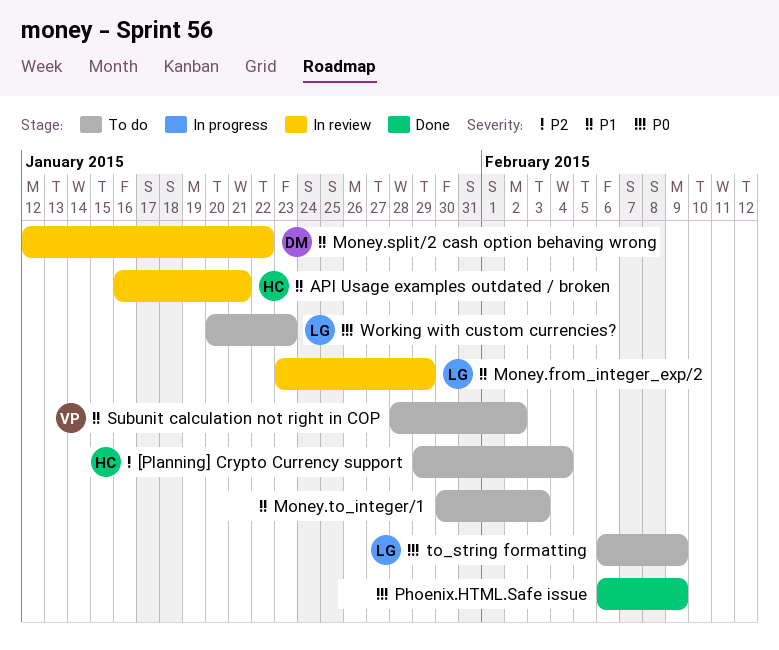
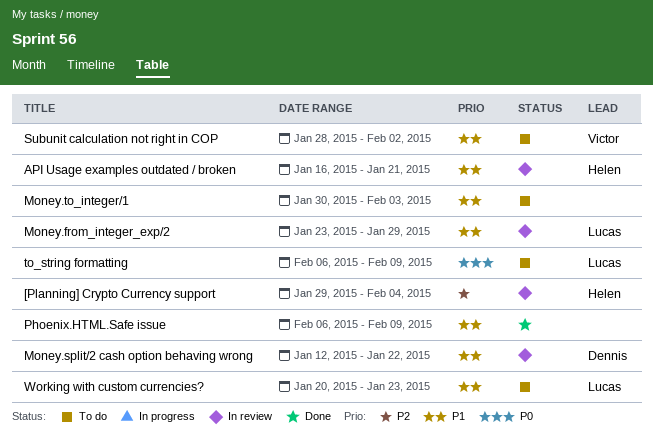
[Planning] Crypto Currency support, status: To do -> In review
Phoenix.HTML.Safe issue, priority: P0 -> P1
Working with custom currencies?, priority: P0 -> P1

